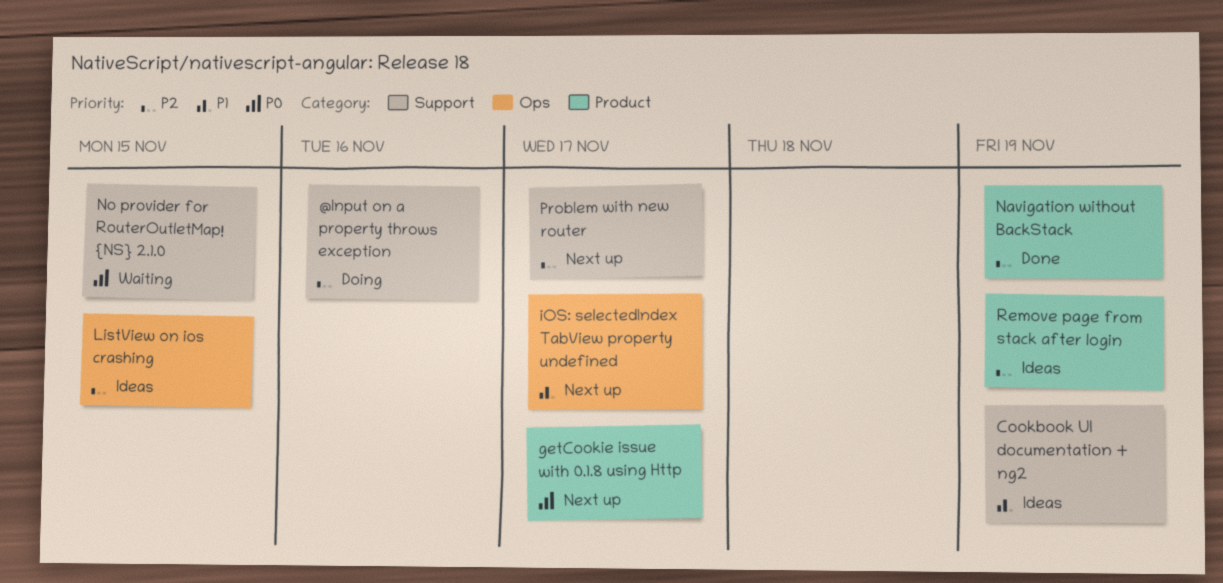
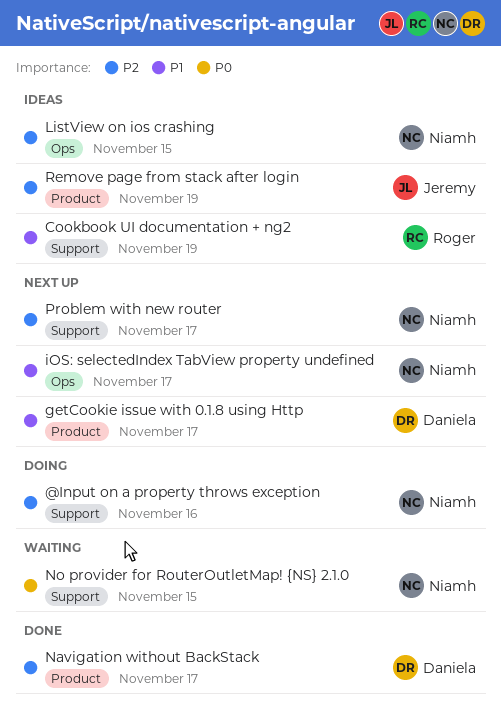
getCookie issue with 0.1.8 using Http, priority: P0 -> P1
Navigation without BackStack, due: Nov 19 -> Nov 17

